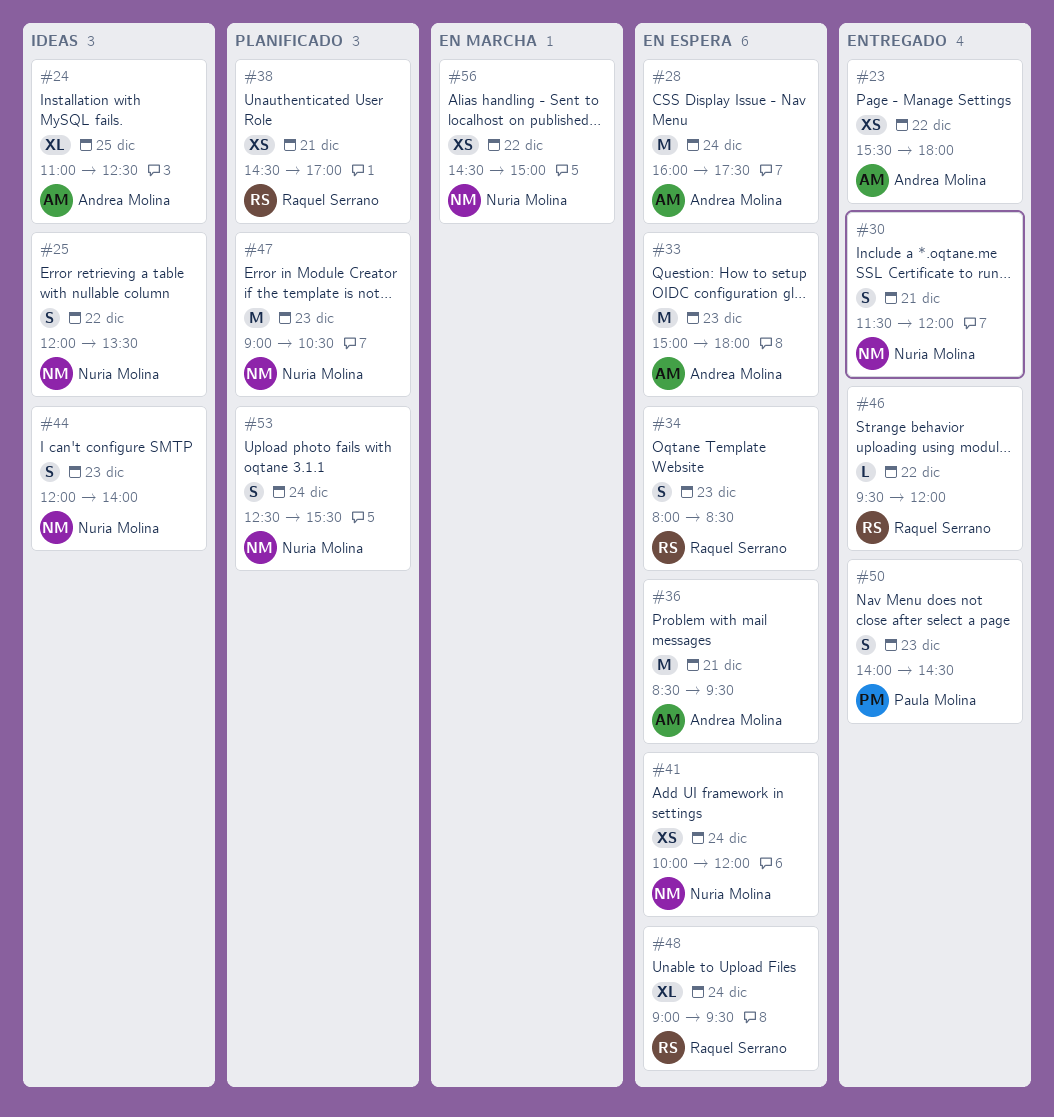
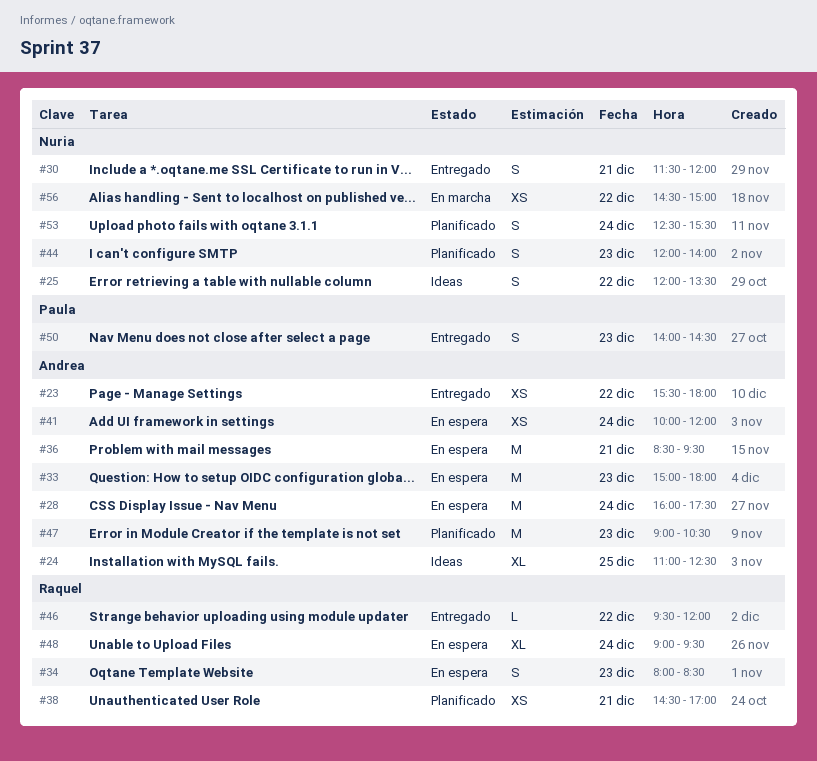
#41, owner: Nuria Molina -> Andrea Molina
#44, status: Ideas -> Planificado
#47, owner: Nuria Molina -> Andrea Molina

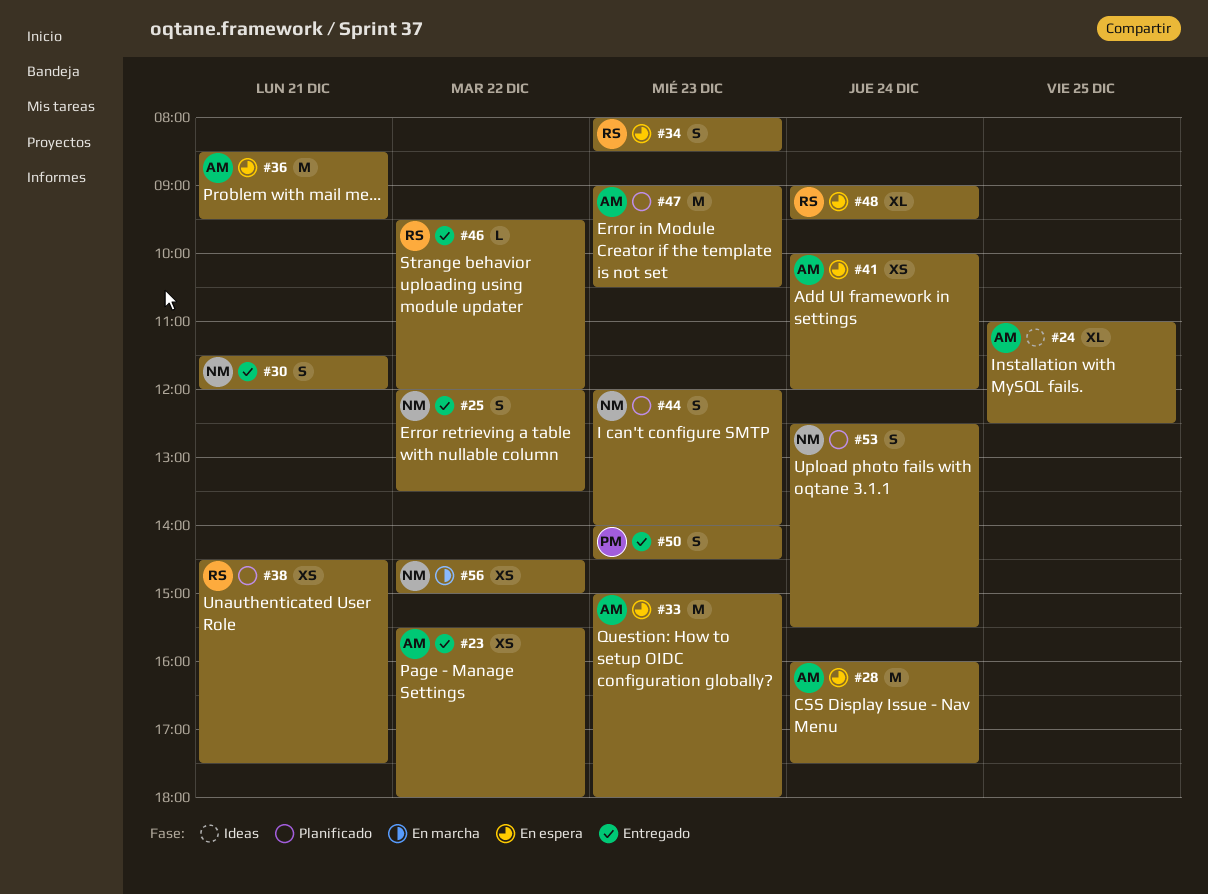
#25, status: Ideas -> Entregado
#38, ends: 17:00 -> 17:30

